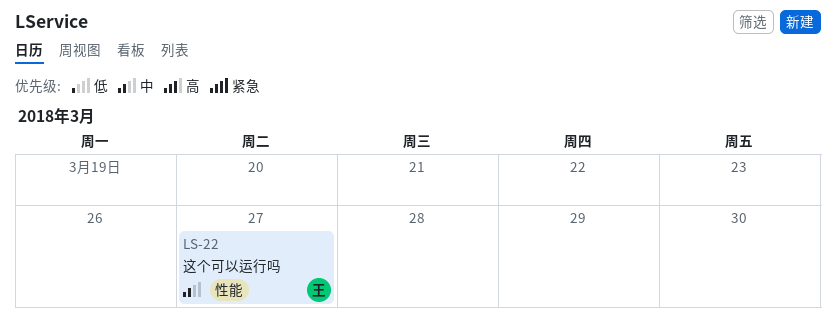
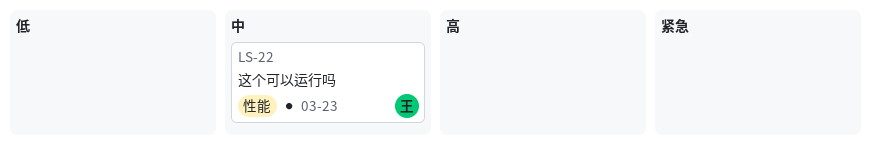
LS-22, due: Mar 27 -> Mar 23

